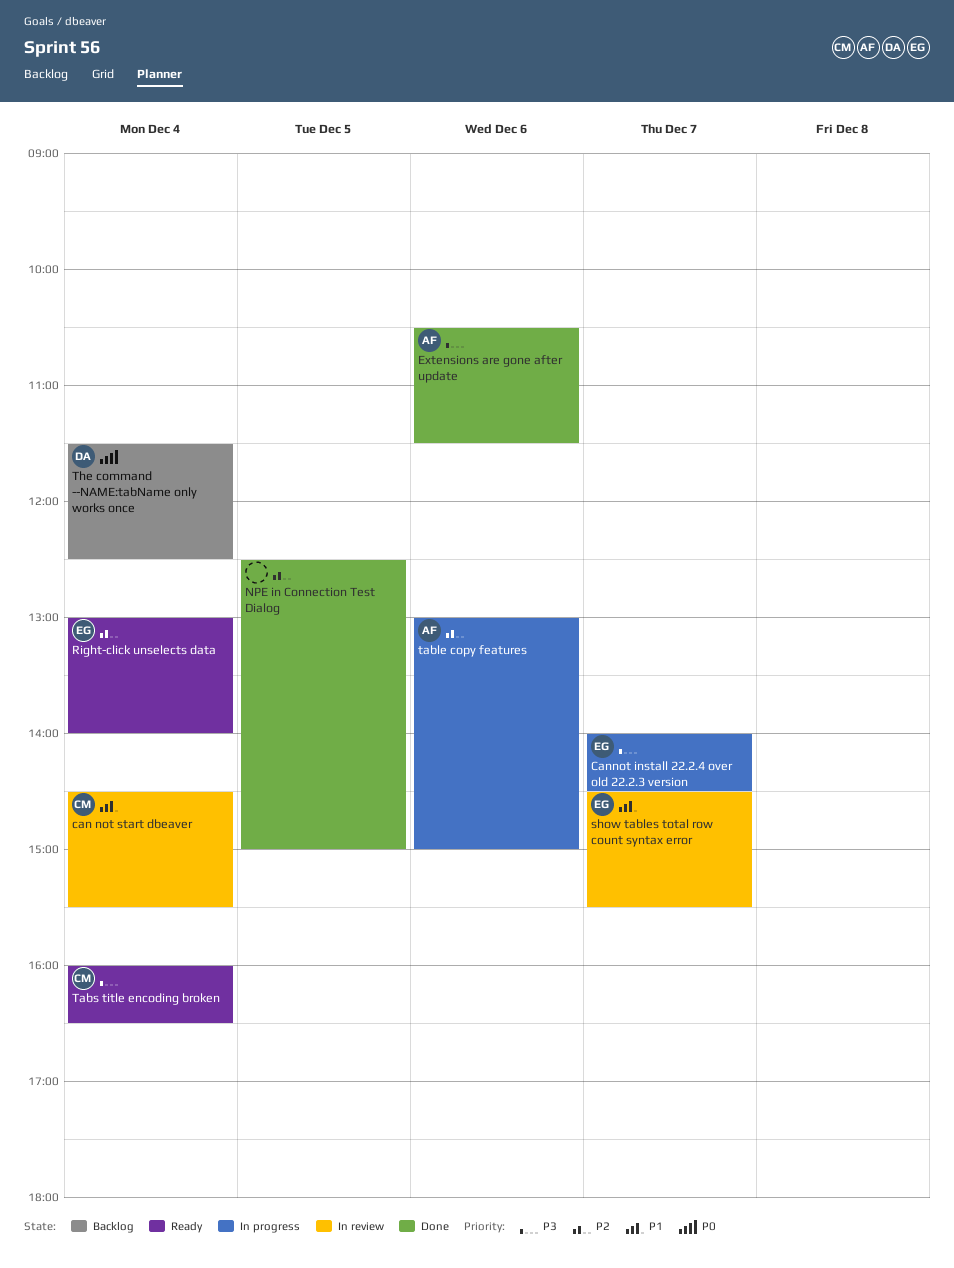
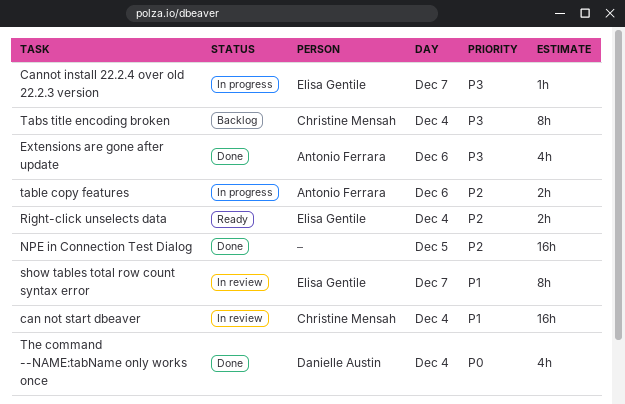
Tabs title encoding broken, status: Ready -> Backlog
The command --NAME:tabName only works once, status: Backlog -> Done

